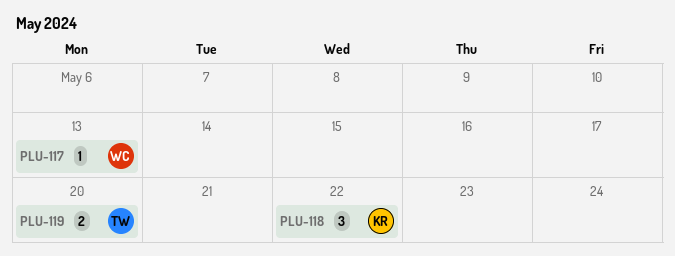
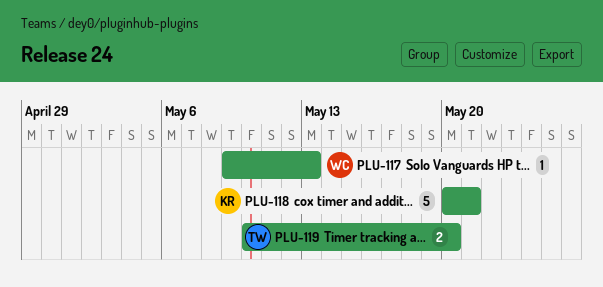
PLU-118, estimate: 3 -> 5
PLU-118, due: May 22 -> May 21

